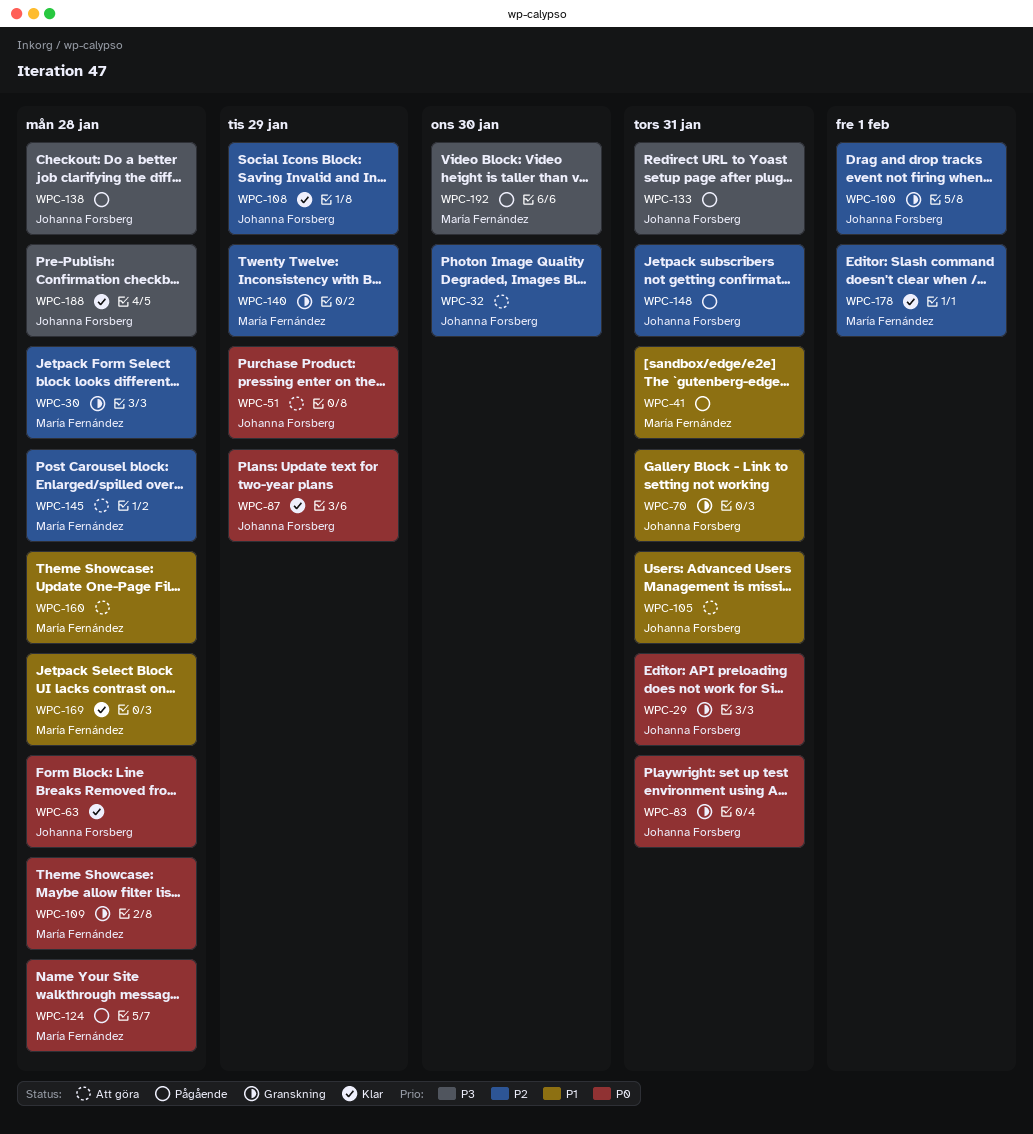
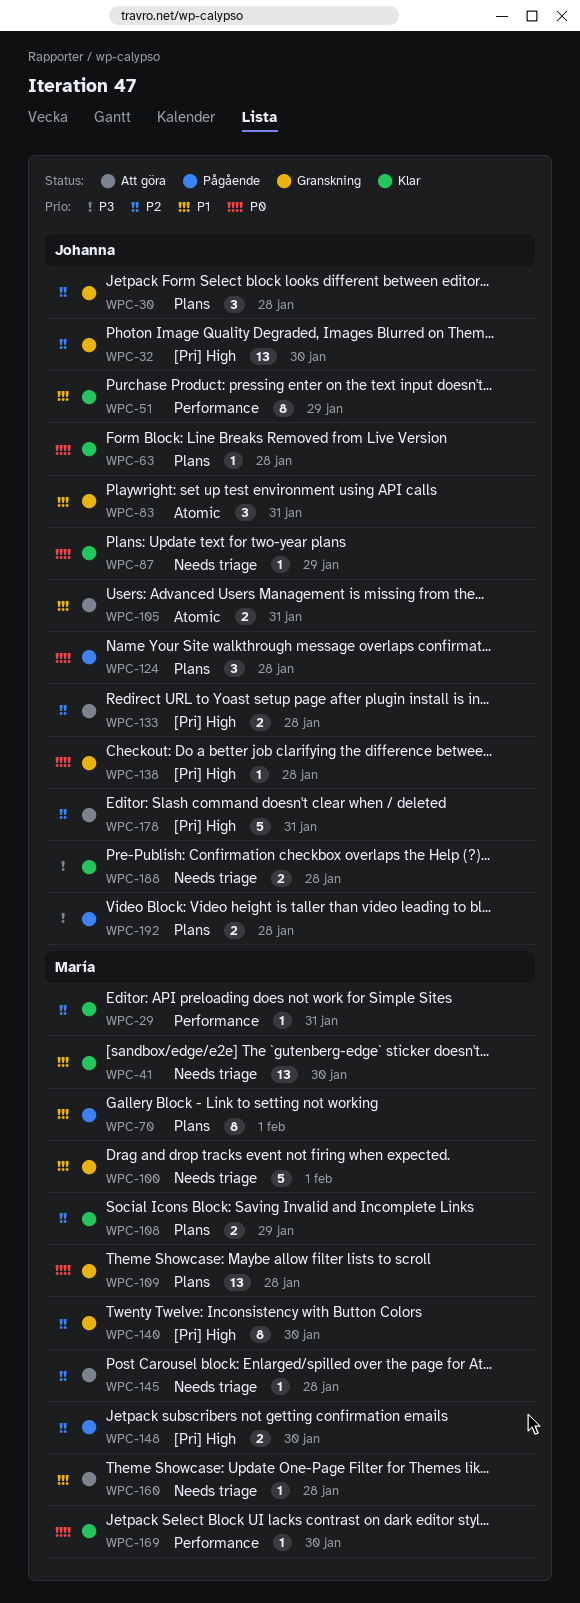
WPC-29, status: Granskning -> Klar
WPC-29, owner: Johanna Forsberg -> María Fernández
WPC-29, priority: P0 -> P2
WPC-30, owner: María Fernández -> Johanna Forsberg
WPC-32, status: Att göra -> Granskning
WPC-41, status: Pågående -> Klar
WPC-41, due: Jan 31 -> Jan 30
WPC-51, status: Att göra -> Klar
WPC-51, priority: P0 -> P1
WPC-70, status: Granskning -> Pågående
WPC-70, owner: Johanna Forsberg -> María Fernández
WPC-70, due: Jan 31 -> Feb 1
WPC-83, priority: P0 -> P1
WPC-100, owner: Johanna Forsberg -> María Fernández
WPC-100, priority: P2 -> P1
WPC-108, owner: Johanna Forsberg -> María Fernández
WPC-124, owner: María Fernández -> Johanna Forsberg
WPC-133, status: Pågående -> Att göra
WPC-133, priority: P3 -> P2
WPC-133, due: Jan 31 -> Jan 28
WPC-138, status: Pågående -> Granskning
WPC-138, priority: P3 -> P0
WPC-140, due: Jan 29 -> Jan 30
WPC-148, owner: Johanna Forsberg -> María Fernández
WPC-148, due: Jan 31 -> Jan 30
WPC-169, priority: P1 -> P0
WPC-169, due: Jan 28 -> Jan 30
WPC-178, status: Klar -> Att göra
WPC-178, owner: María Fernández -> Johanna Forsberg
WPC-178, due: Feb 1 -> Jan 31
WPC-192, owner: María Fernández -> Johanna Forsberg
WPC-192, due: Jan 30 -> Jan 28

